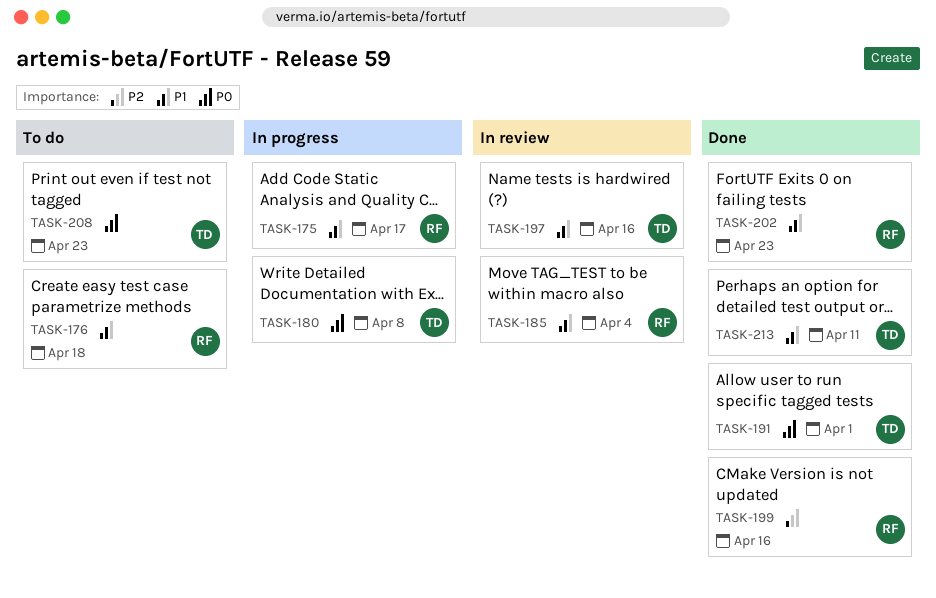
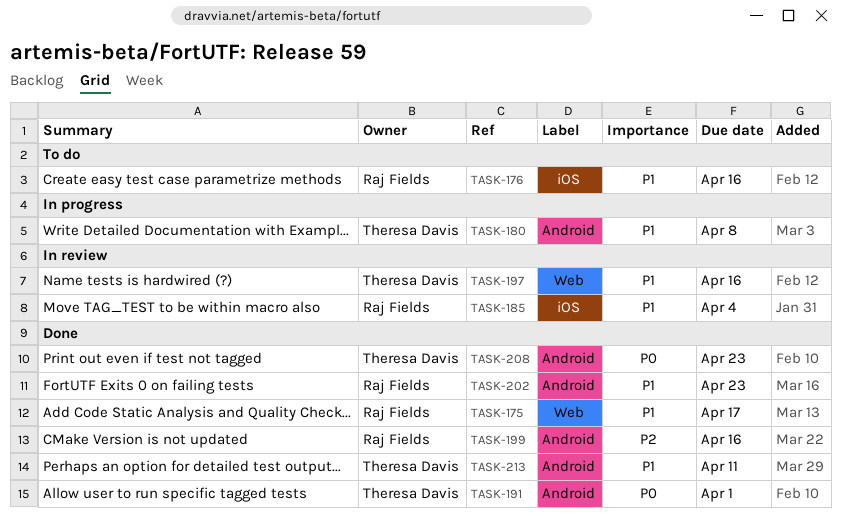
TASK-175, status: In progress -> Done
TASK-176, due: Apr 18 -> Apr 16
TASK-180, priority: P0 -> P1
TASK-208, status: To do -> Done

